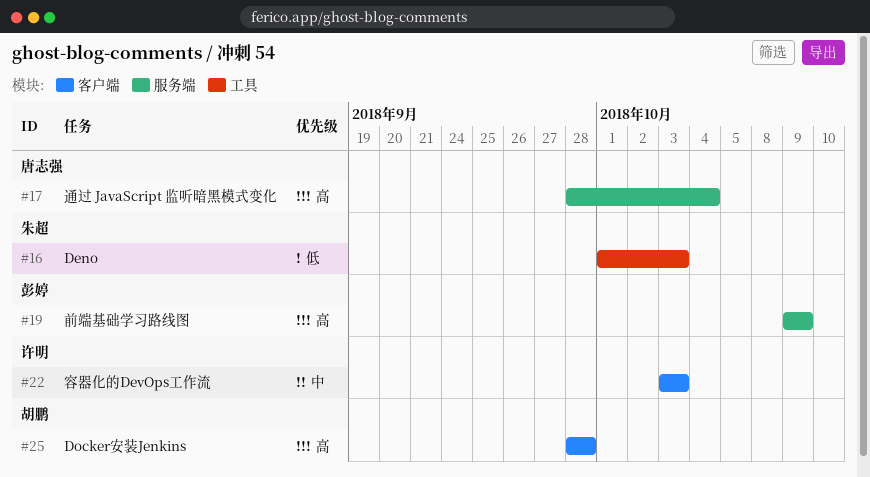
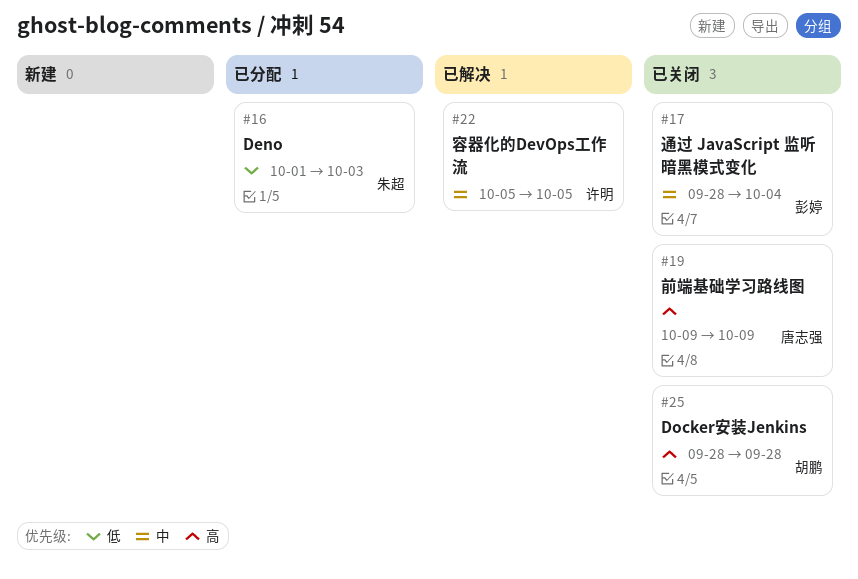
#17, owner: 唐志强 -> 彭婷
#17, priority: 高 -> 中
#19, owner: 彭婷 -> 唐志强
#22, start: Oct 3 -> Oct 5
#22, due: Oct 3 -> Oct 5

